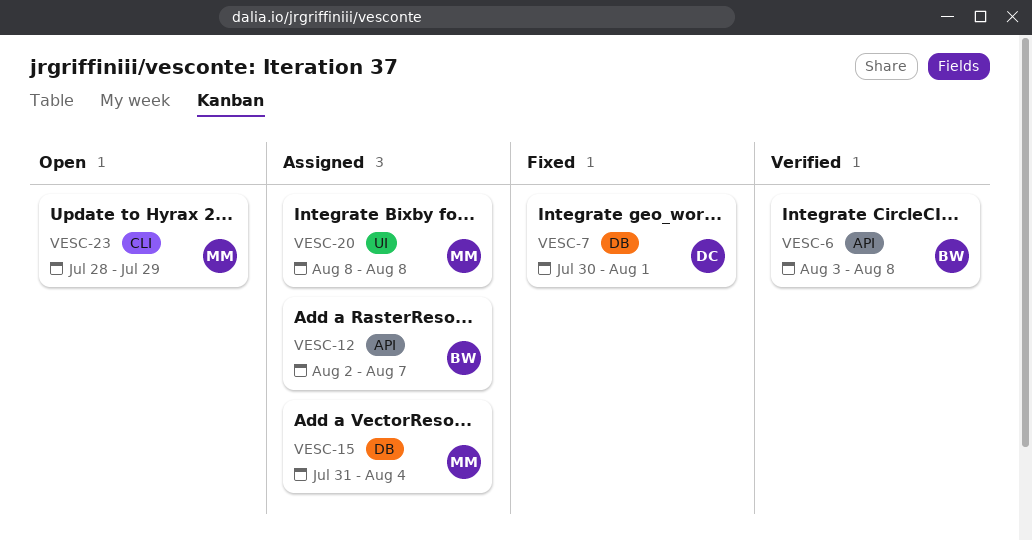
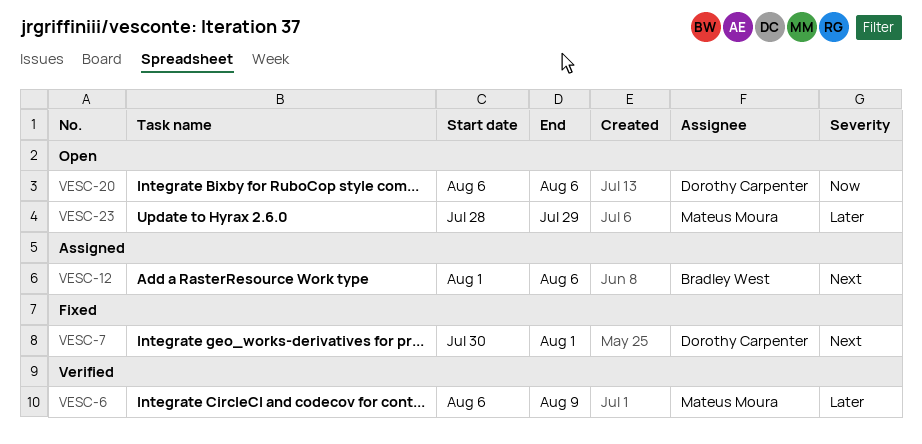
VESC-6, owner: Bradley West -> Mateus Moura
VESC-6, start: Aug 3 -> Aug 6
VESC-6, due: Aug 8 -> Aug 9
VESC-12, start: Aug 2 -> Aug 1
VESC-12, due: Aug 7 -> Aug 6
VESC-15: present -> none
VESC-20, status: Assigned -> Open
VESC-20, owner: Mateus Moura -> Dorothy Carpenter
VESC-20, start: Aug 8 -> Aug 6
VESC-20, due: Aug 8 -> Aug 6

